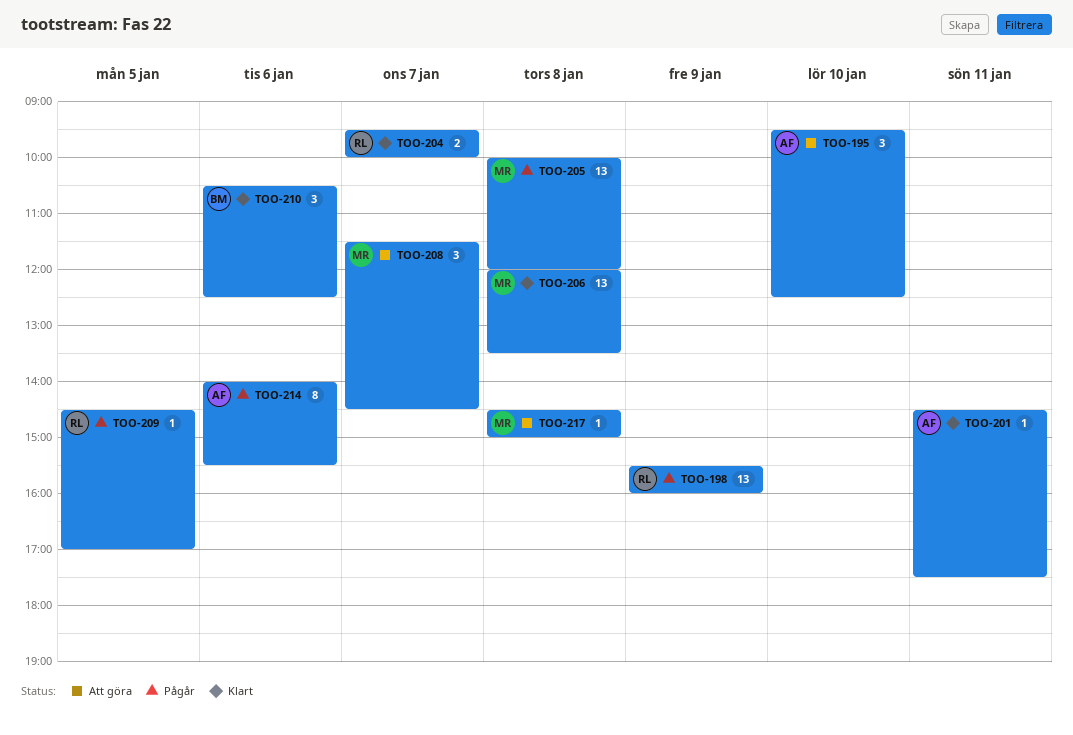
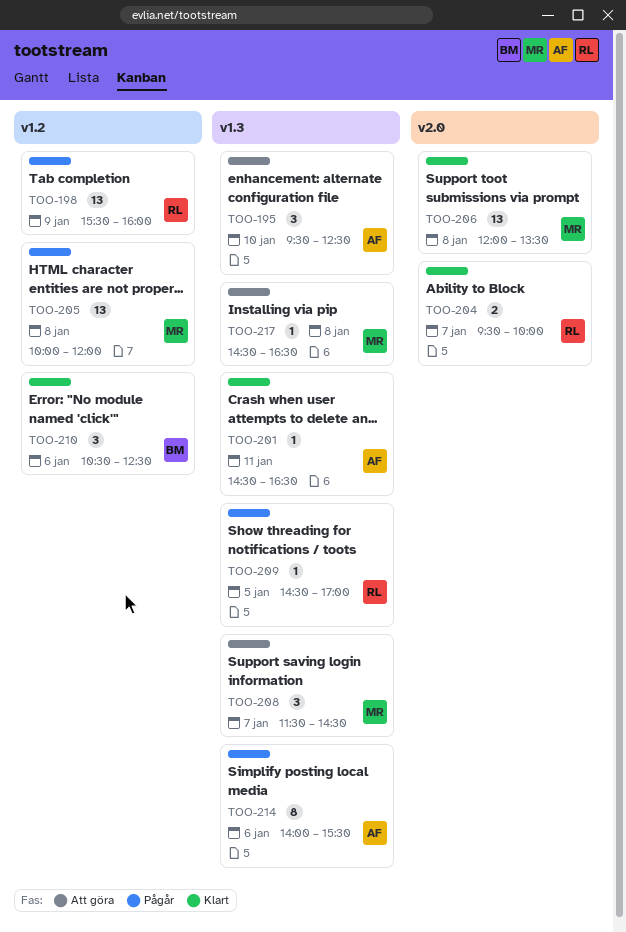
TOO-201, ends: 17:30 -> 16:30
TOO-217, ends: 15:00 -> 16:30

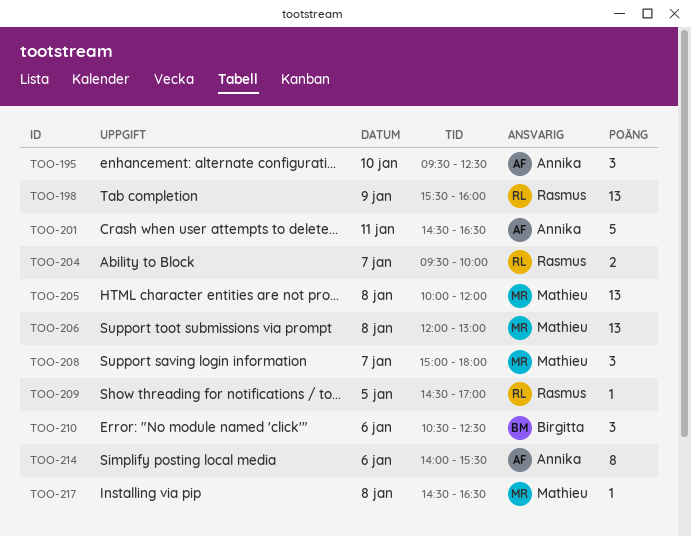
TOO-201, estimate: 1 -> 5
TOO-206, ends: 13:30 -> 13:00
TOO-208, begins: 11:30 -> 15:00
TOO-208, ends: 14:30 -> 18:00

